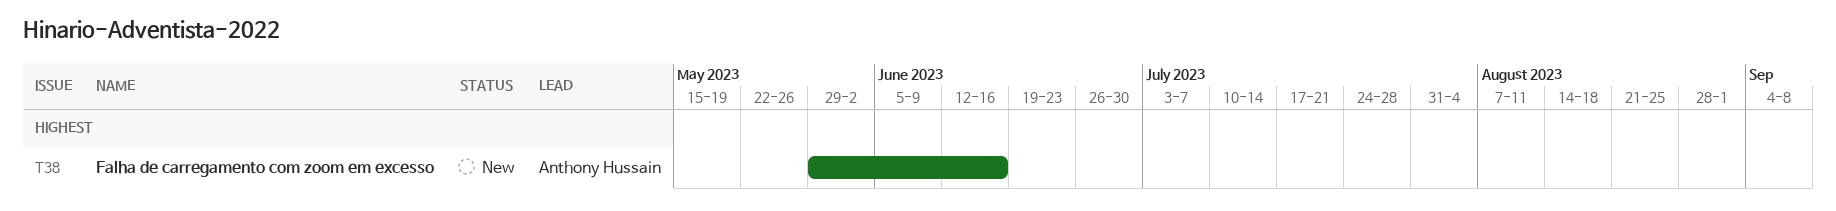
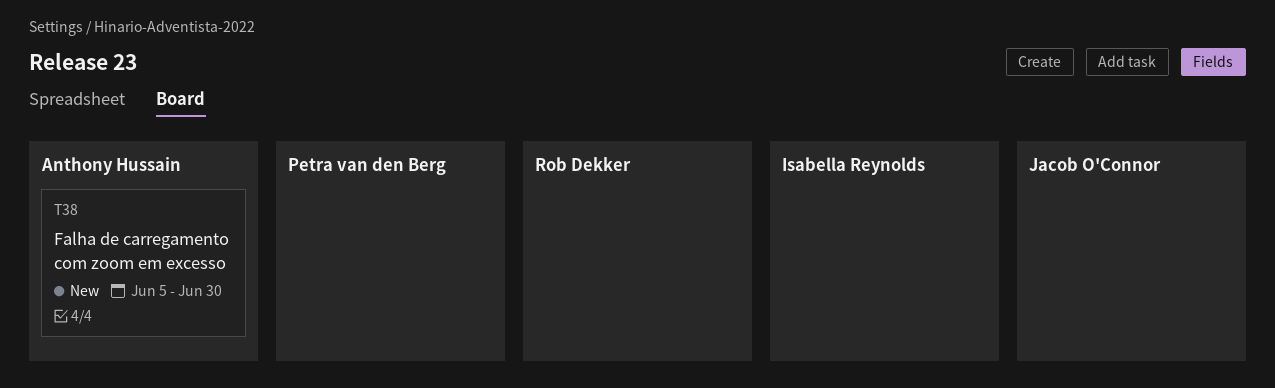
T38, start: May 29 -> Jun 5
T38, due: Jun 16 -> Jun 30

